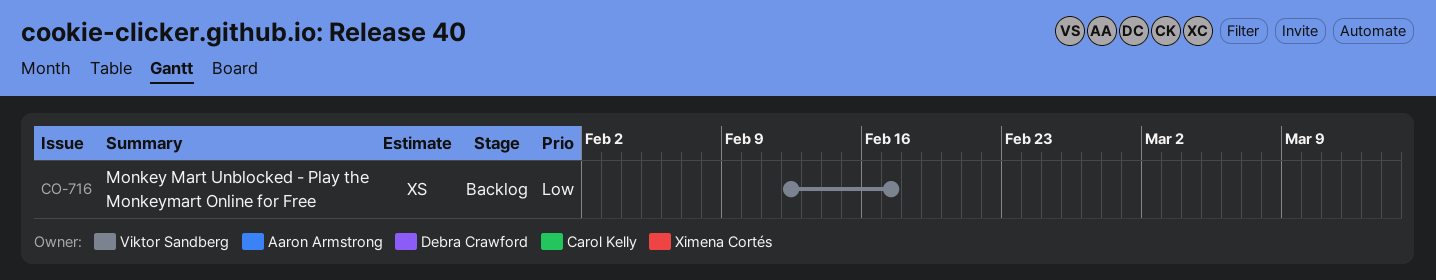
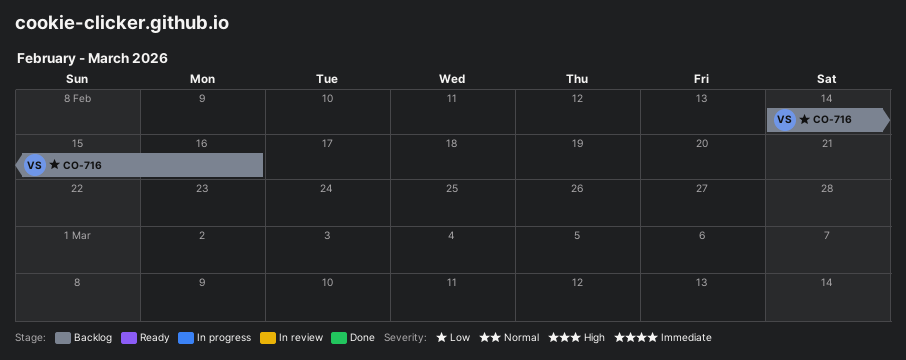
CO-716, start: Feb 12 -> Feb 14
CO-716, due: Feb 17 -> Feb 16

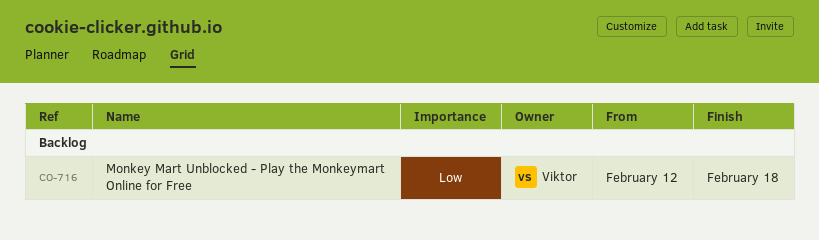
CO-716, start: Feb 14 -> Feb 12
CO-716, due: Feb 16 -> Feb 18

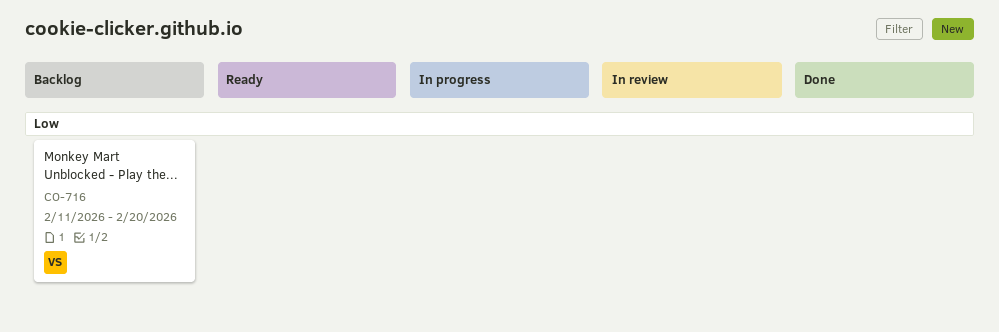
CO-716, start: Feb 12 -> Feb 11
CO-716, due: Feb 18 -> Feb 20

